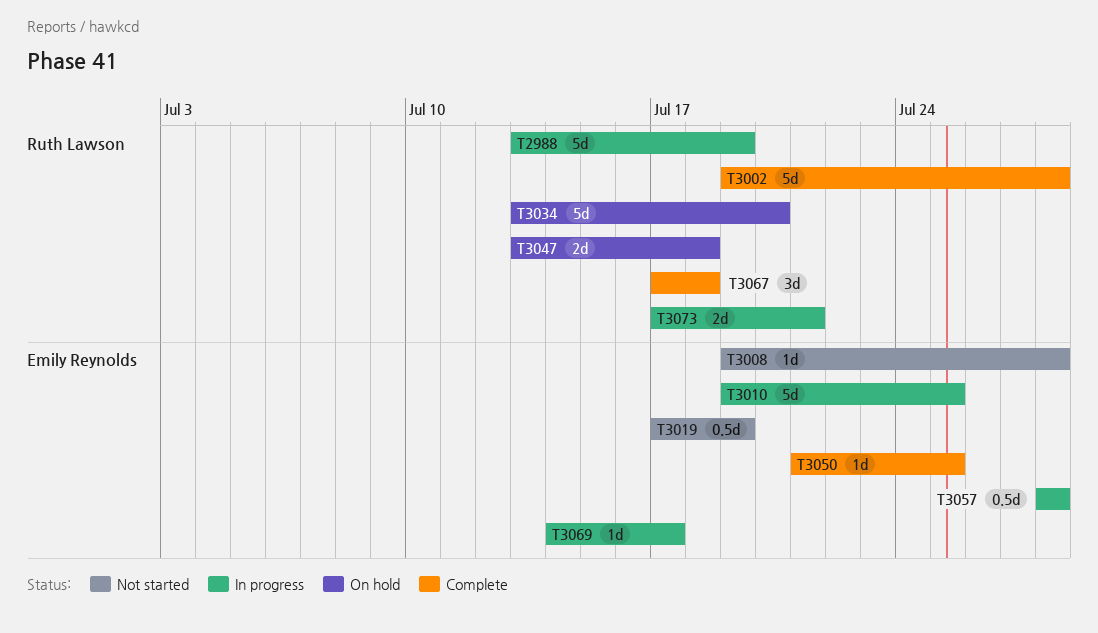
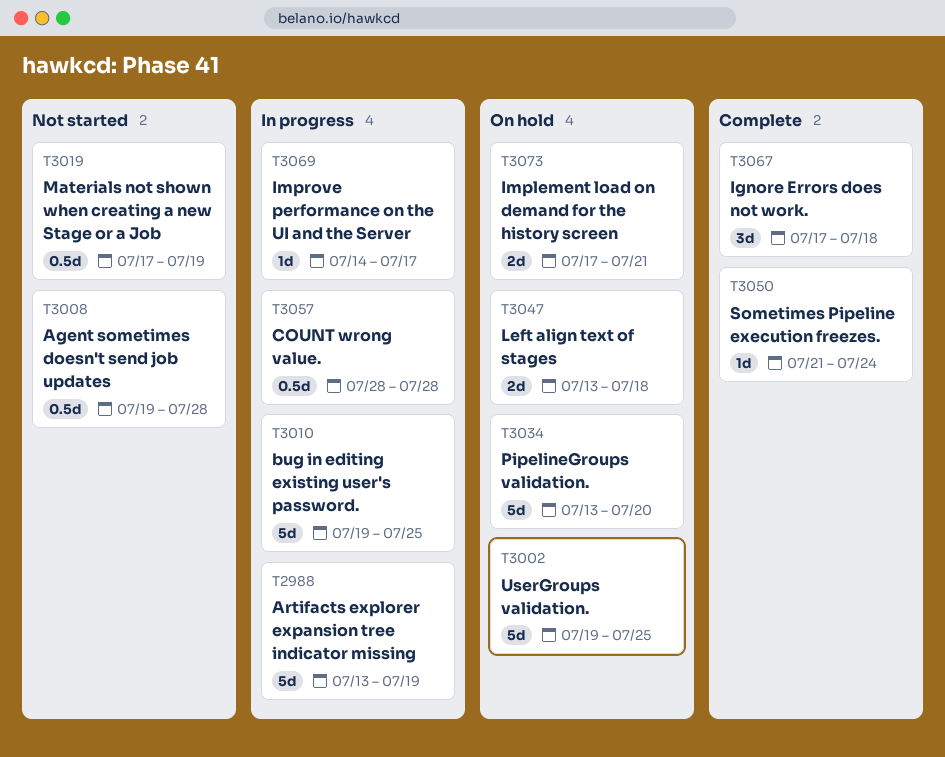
T3002, status: Complete -> On hold
T3002, due: Jul 28 -> Jul 25
T3008, estimate: 1d -> 0.5d
T3050, due: Jul 25 -> Jul 24
T3073, status: In progress -> On hold

